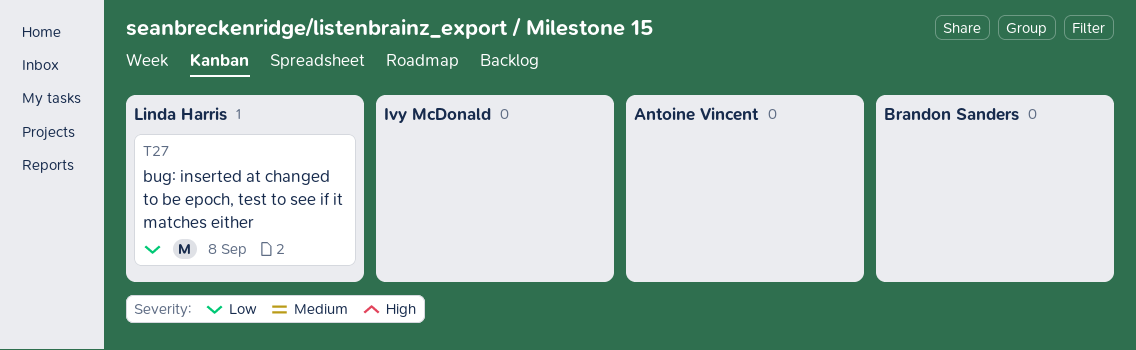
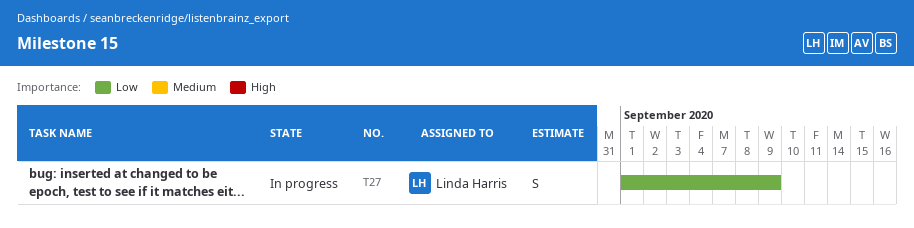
T27, estimate: M -> S
T27, due: Sep 8 -> Sep 9

